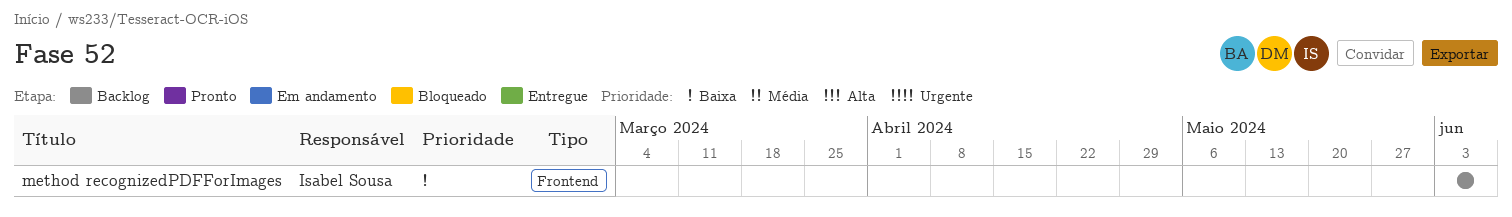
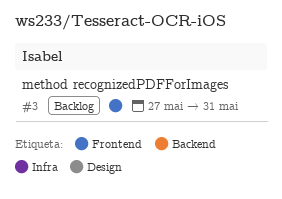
method recognizedPDFForImages, start: Jun 3 -> May 27
method recognizedPDFForImages, due: Jun 7 -> May 31

